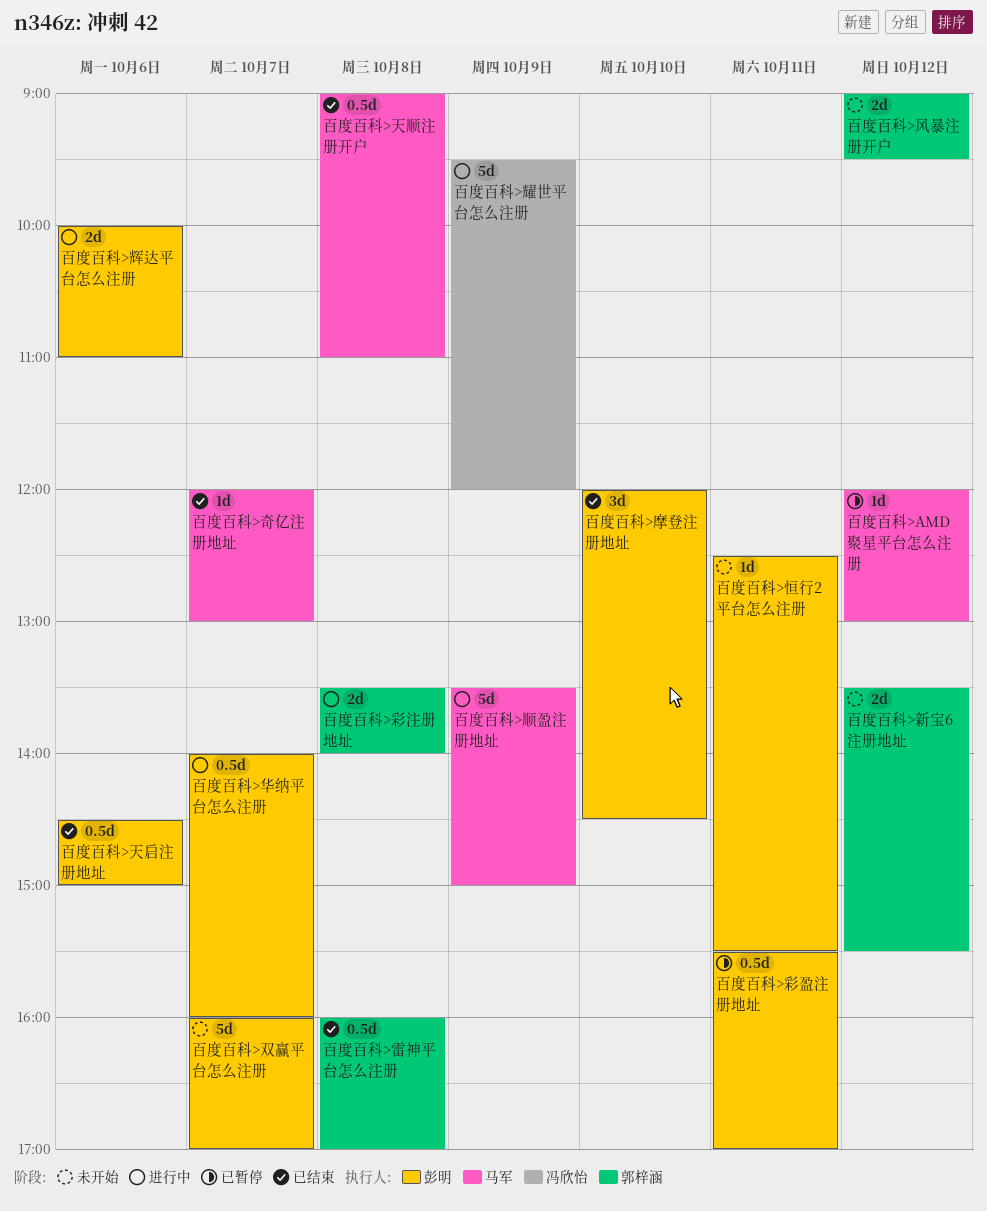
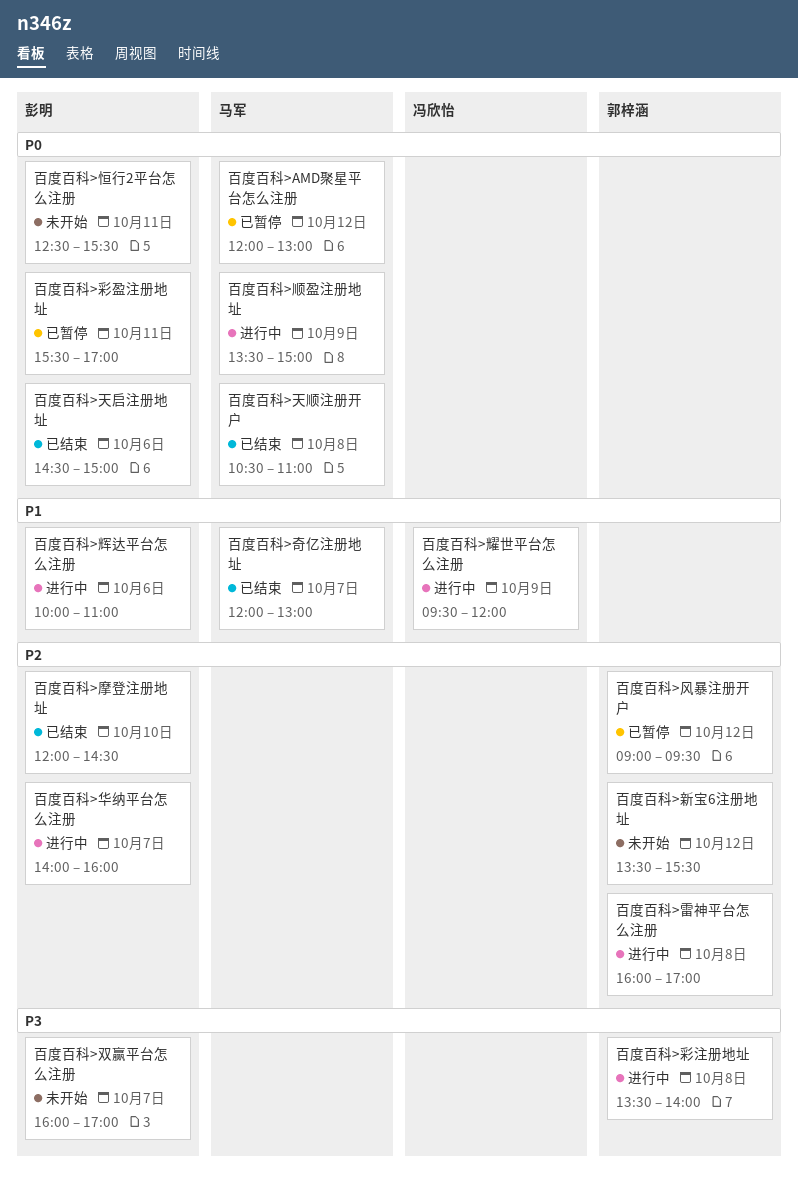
百度百科>天顺注册开户, begins: 09:00 -> 10:30
百度百科>雷神平台怎么注册, status: 已结束 -> 进行中
百度百科>风暴注册开户, status: 未开始 -> 已暂停

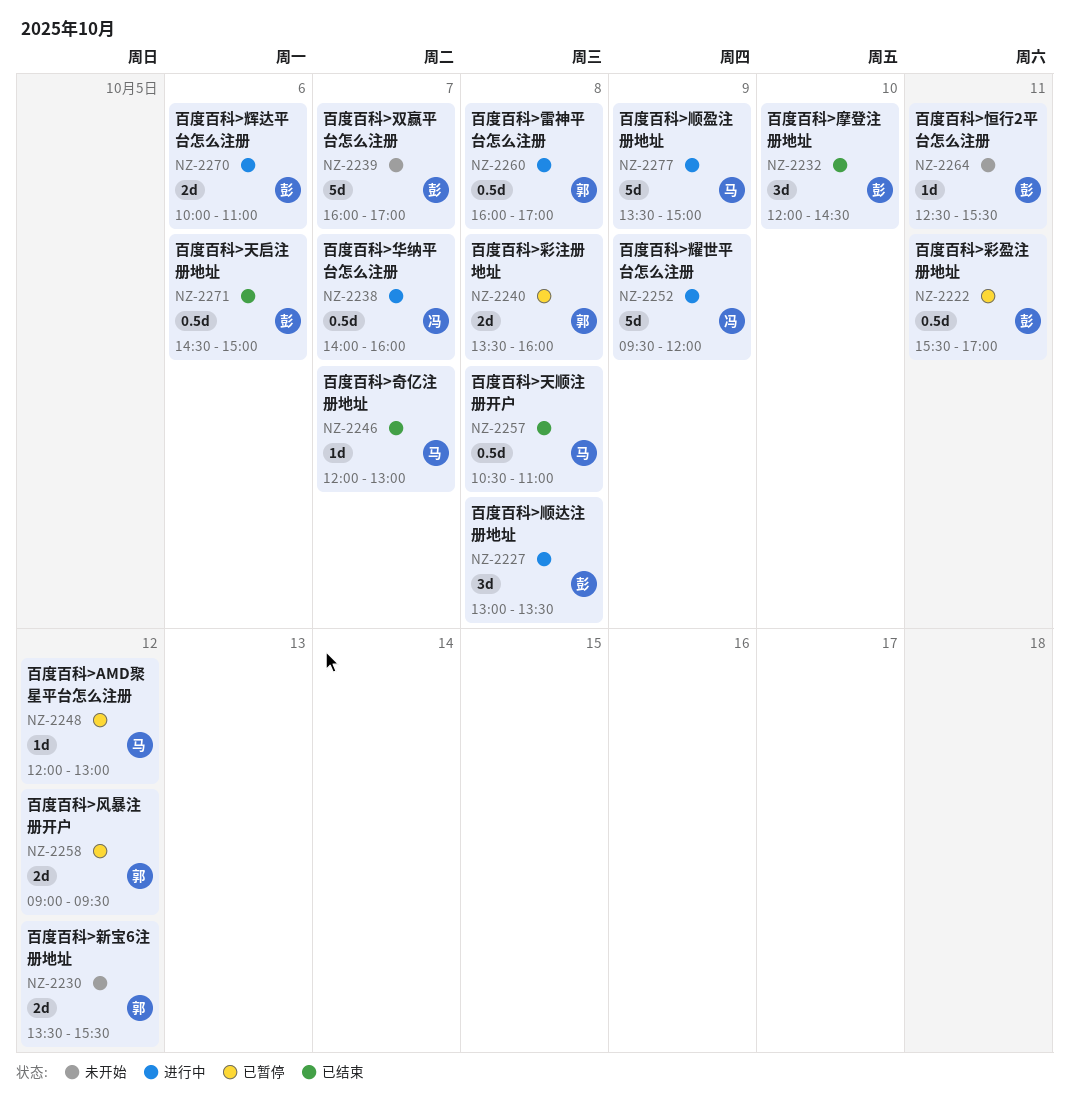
百度百科>华纳平台怎么注册, owner: 彭明 -> 冯欣怡
百度百科>彩注册地址, status: 进行中 -> 已暂停
百度百科>彩注册地址, ends: 14:00 -> 16:00
百度百科>顺达注册地址: none -> present

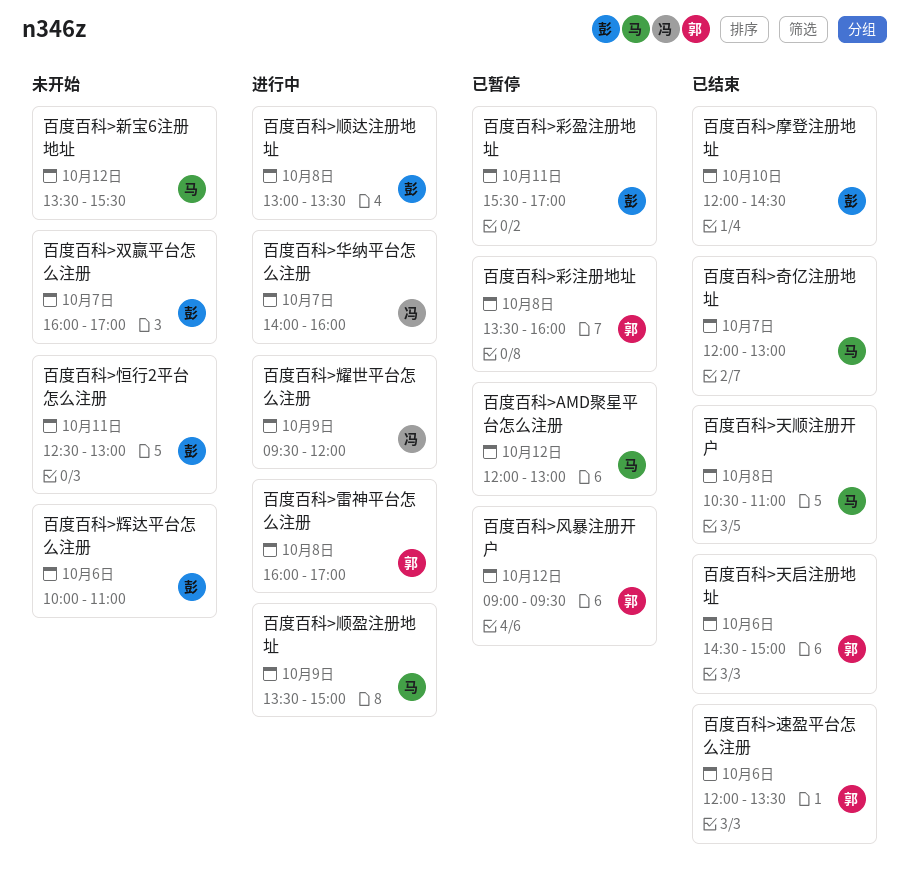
百度百科>天启注册地址, owner: 彭 -> 郭
百度百科>恒行2平台怎么注册, ends: 15:30 -> 13:00
百度百科>新宝6注册地址, owner: 郭 -> 马
百度百科>辉达平台怎么注册, status: 进行中 -> 未开始
百度百科>速盈平台怎么注册: none -> present

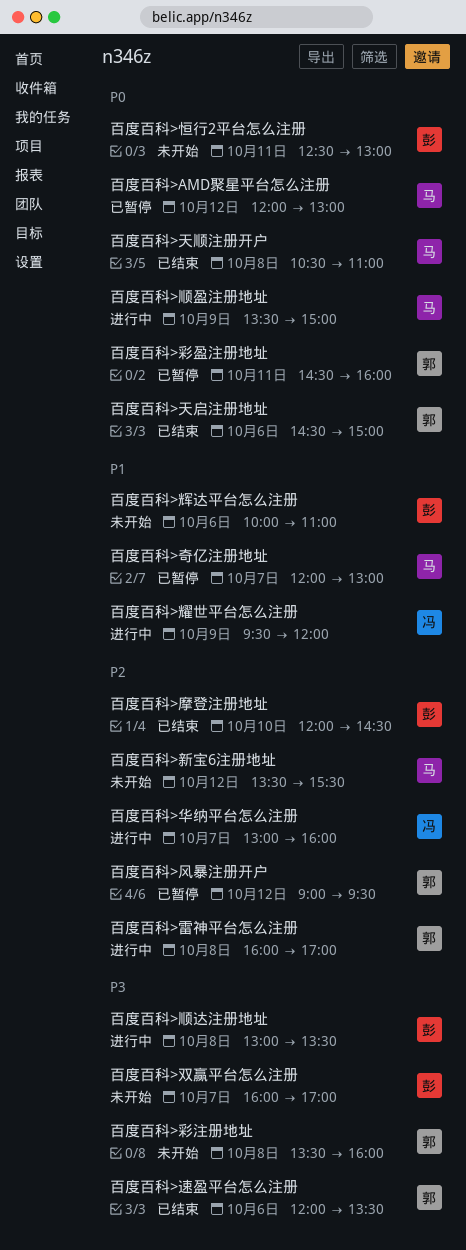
百度百科>华纳平台怎么注册, begins: 14:00 -> 13:00
百度百科>奇亿注册地址, status: 已结束 -> 已暂停
百度百科>彩注册地址, status: 已暂停 -> 未开始
百度百科>彩盈注册地址, owner: 彭 -> 郭
百度百科>彩盈注册地址, begins: 15:30 -> 14:30
百度百科>彩盈注册地址, ends: 17:00 -> 16:00

